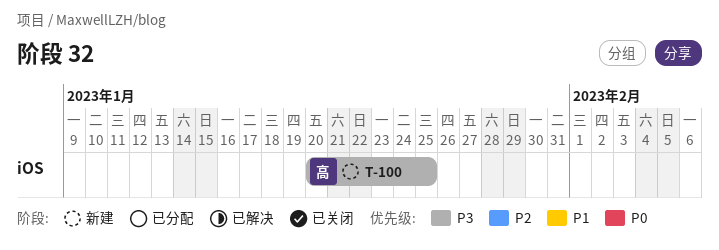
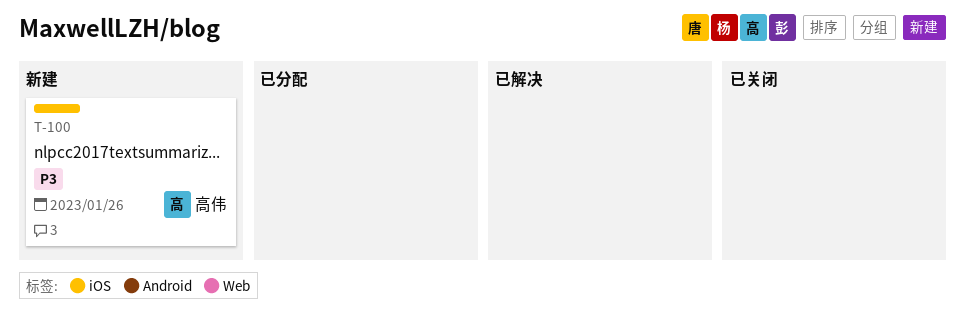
T-100, due: Jan 25 -> Jan 26

